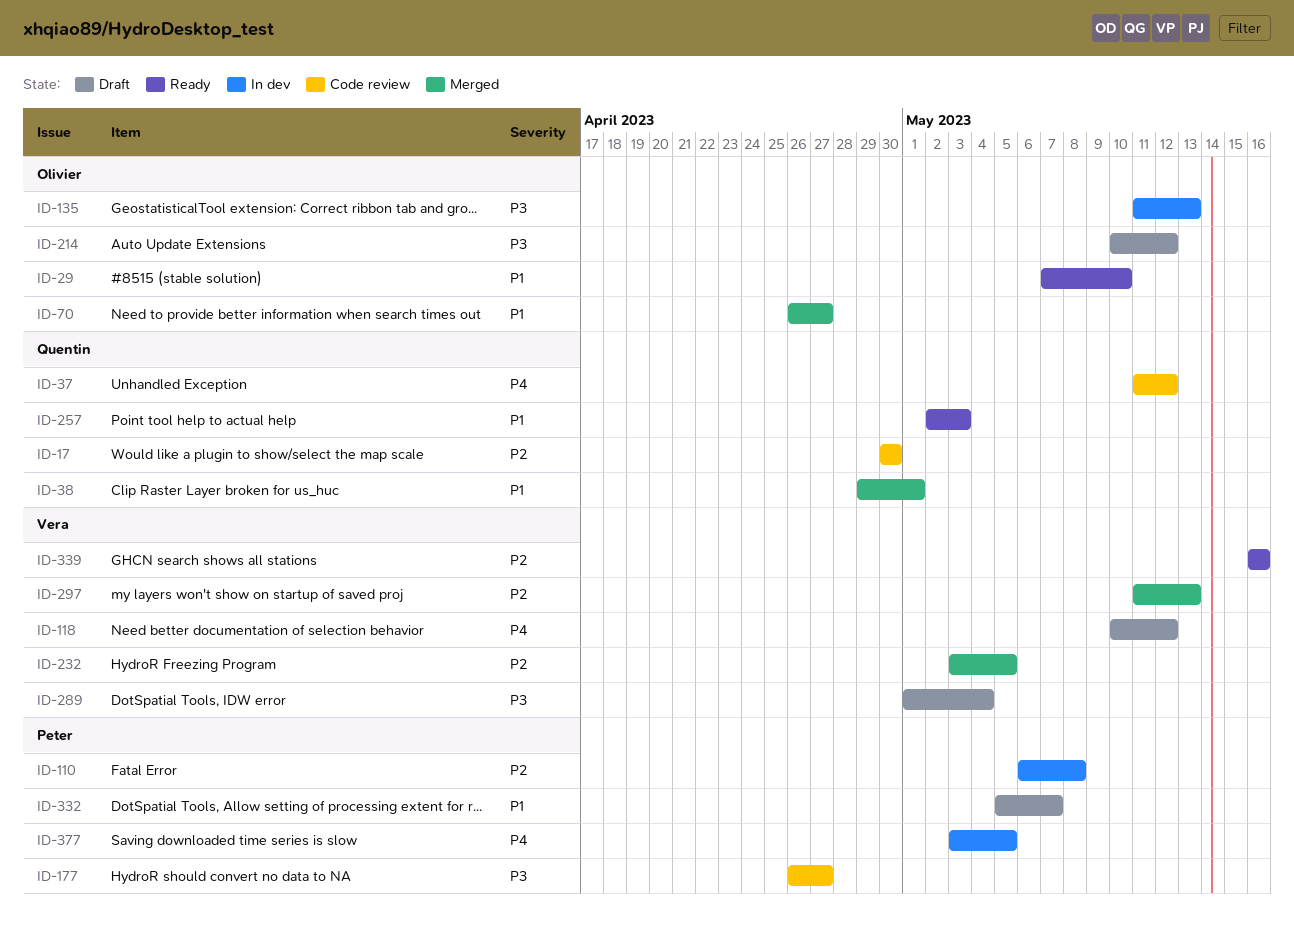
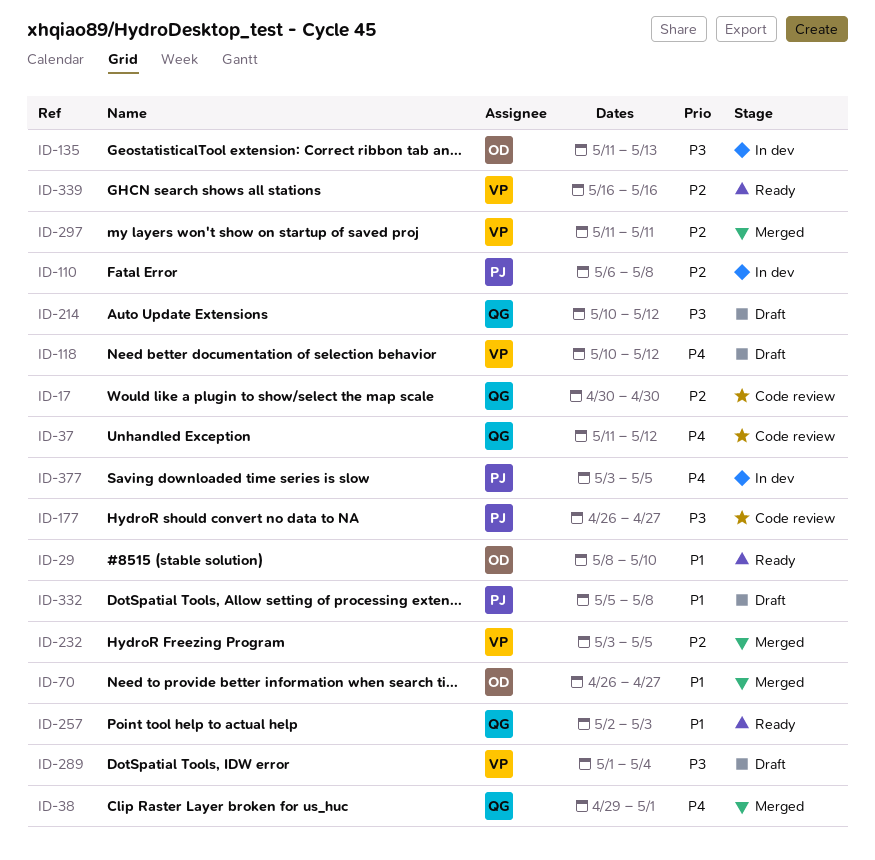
ID-29, start: May 7 -> May 8
ID-38, priority: P1 -> P4
ID-214, owner: Olivier -> Quentin
ID-297, due: May 13 -> May 11
ID-332, due: May 7 -> May 8

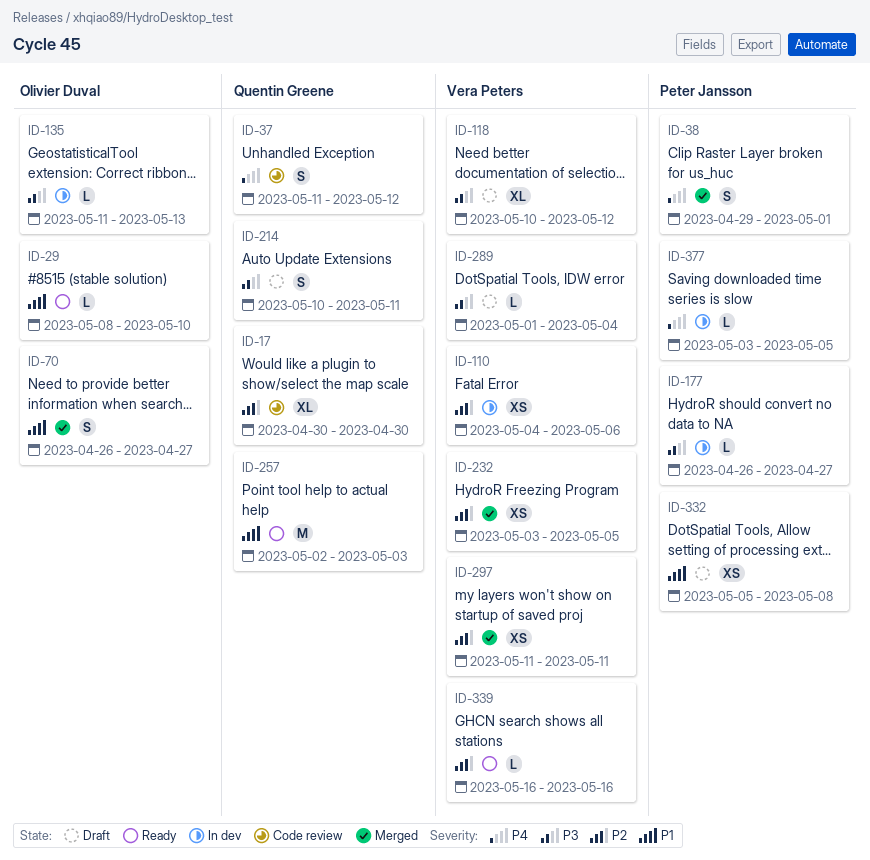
ID-38, owner: Quentin Greene -> Peter Jansson
ID-110, owner: Peter Jansson -> Vera Peters
ID-110, start: May 6 -> May 4
ID-110, due: May 8 -> May 6
ID-118, priority: P4 -> P3
ID-177, status: Code review -> In dev
ID-214, due: May 12 -> May 11

